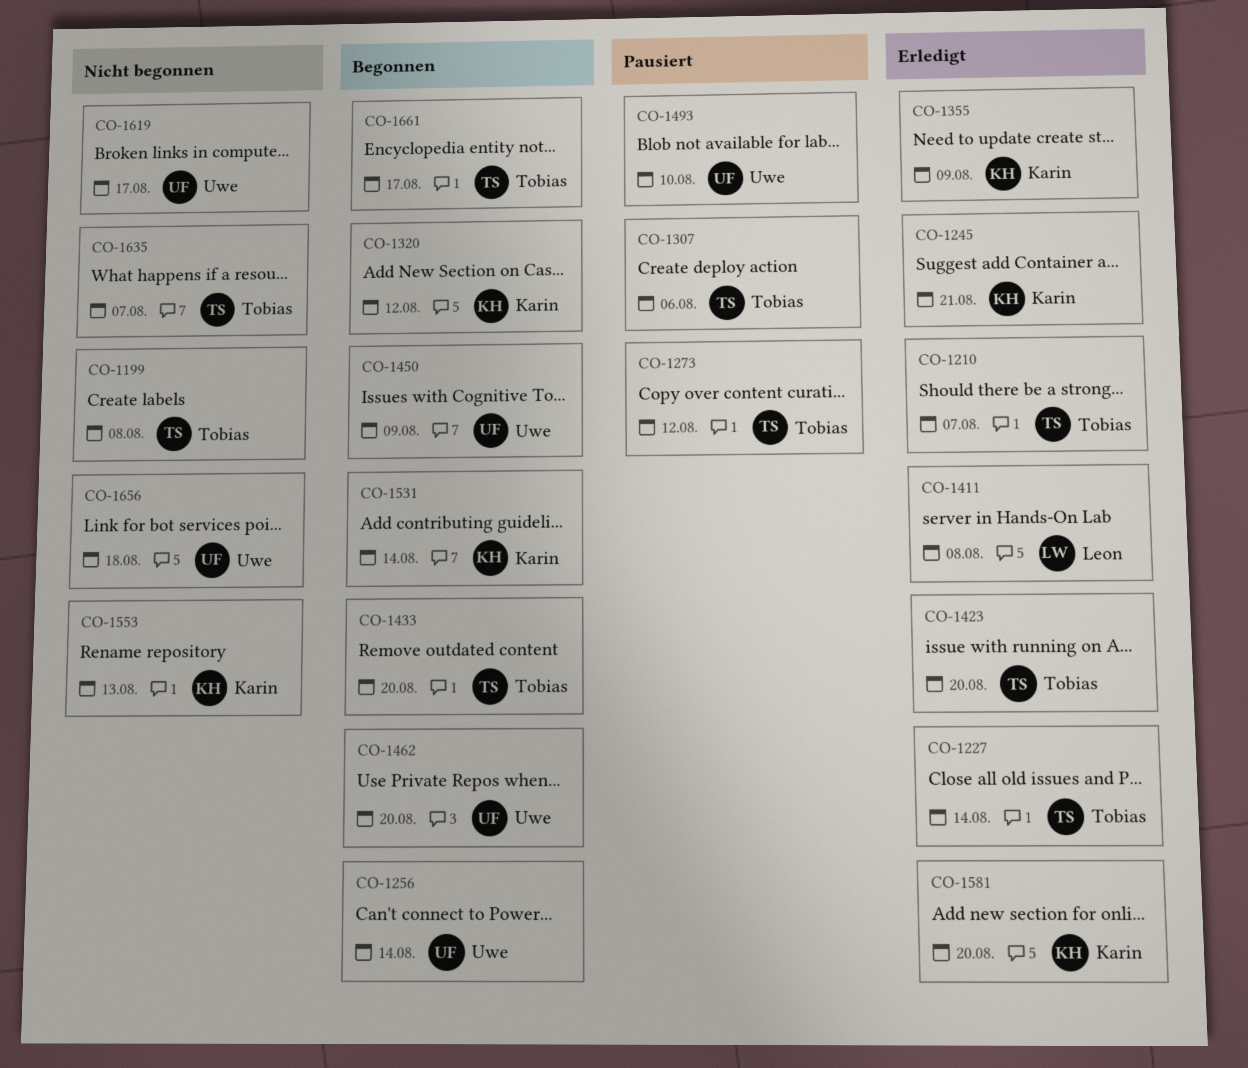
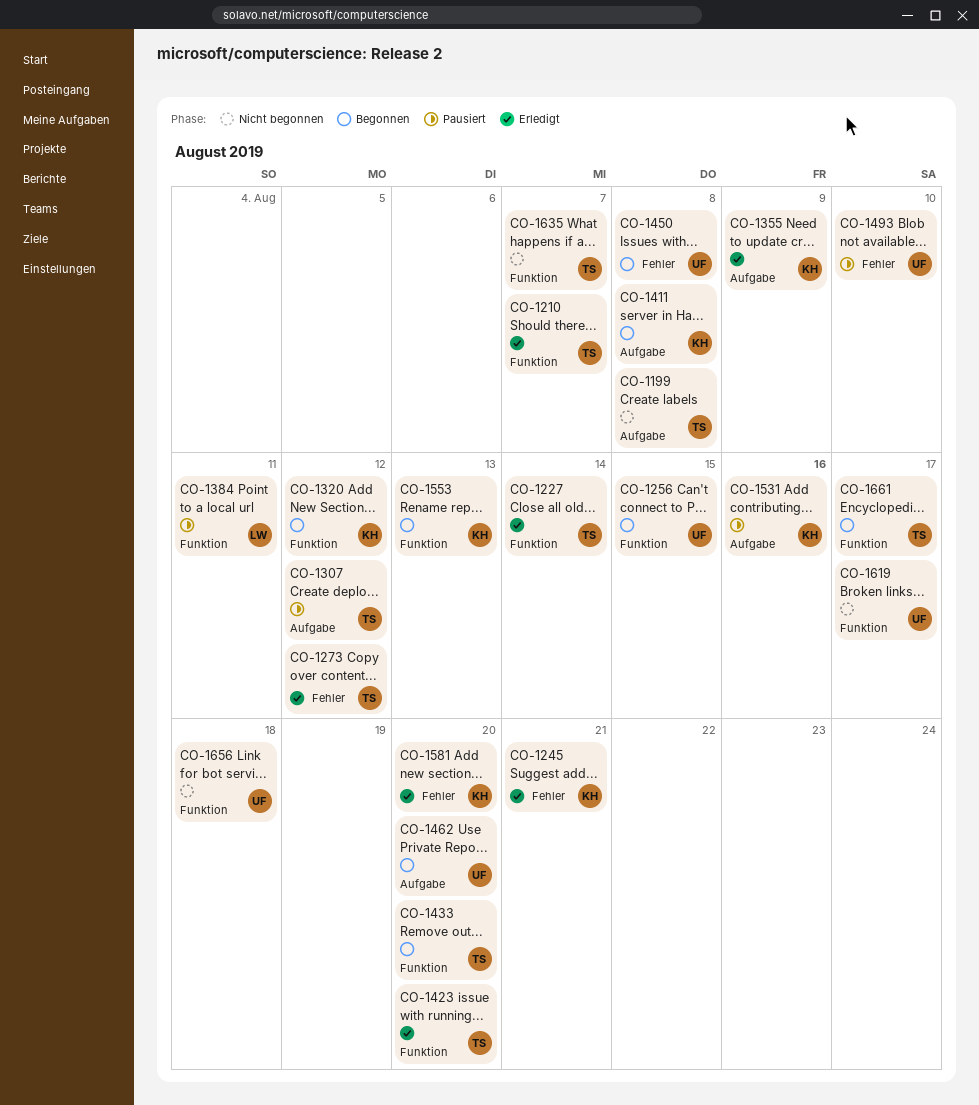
CO-1256, due: Aug 14 -> Aug 15
CO-1273, status: Pausiert -> Erledigt
CO-1307, due: Aug 6 -> Aug 12
CO-1384: none -> present
CO-1411, status: Erledigt -> Begonnen
CO-1411, owner: Leon -> Karin
CO-1450, due: Aug 9 -> Aug 8
CO-1531, status: Begonnen -> Pausiert
CO-1531, due: Aug 14 -> Aug 16
CO-1553, status: Nicht begonnen -> Begonnen

